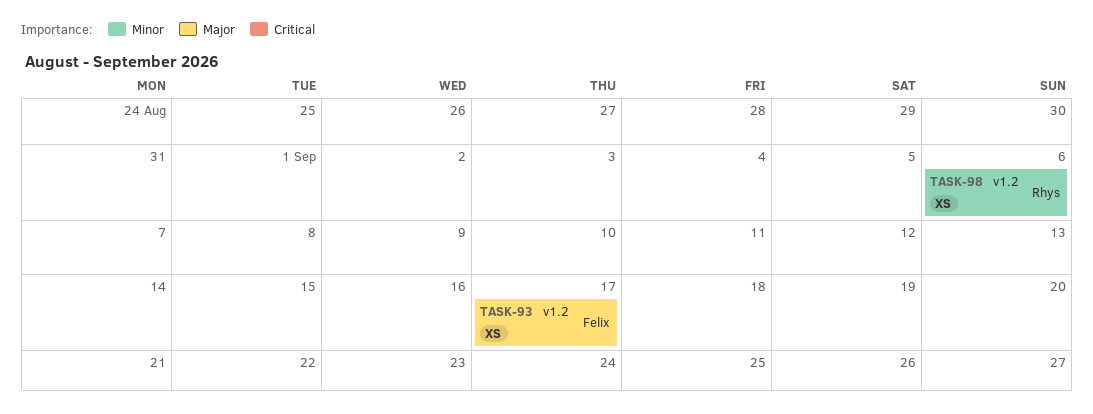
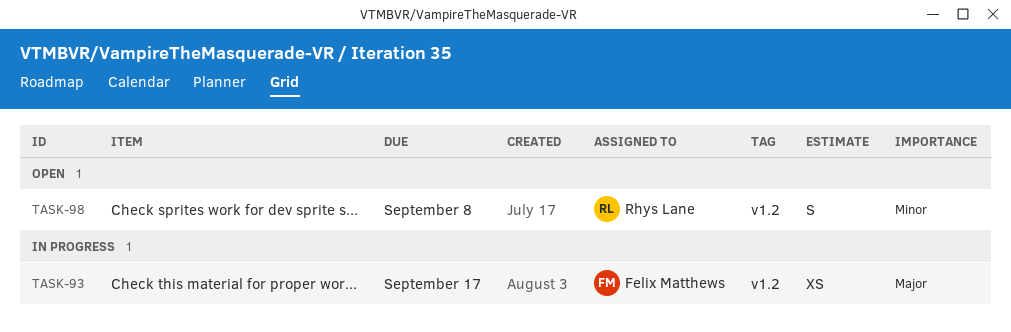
TASK-98, estimate: XS -> S
TASK-98, due: Sep 6 -> Sep 8

